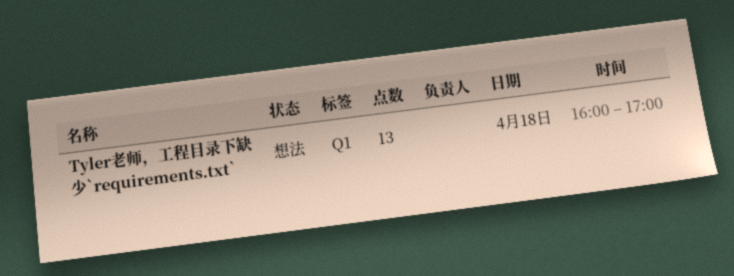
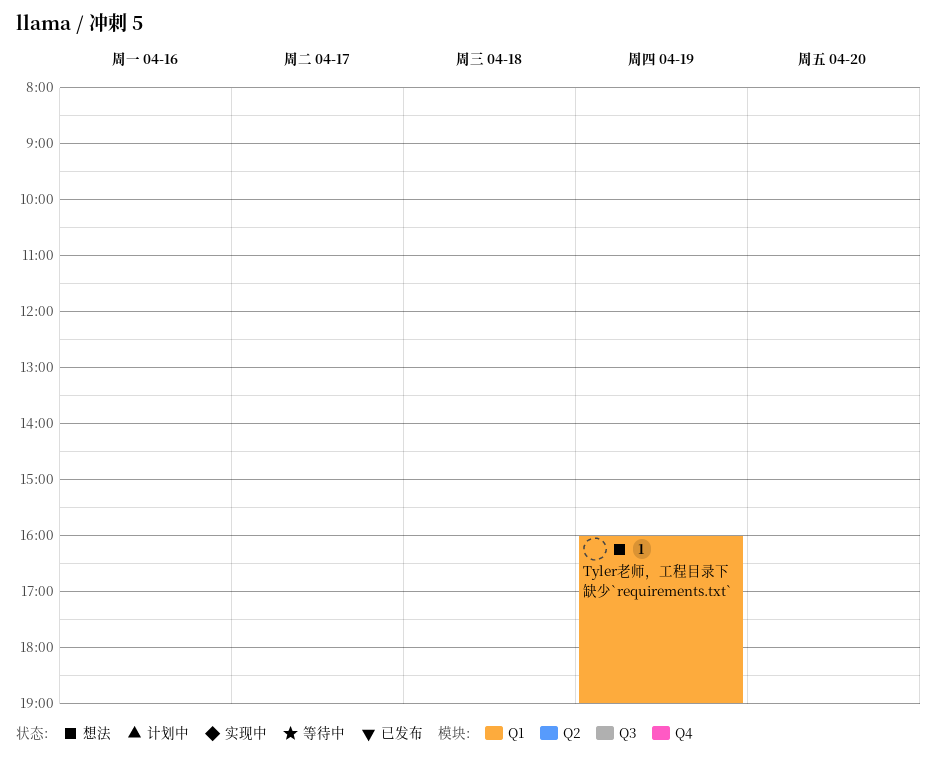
Tyler老师，工程目录下缺少`requirements.txt`, estimate: 13 -> 1
Tyler老师，工程目录下缺少`requirements.txt`, day: Apr 18 -> Apr 19
Tyler老师，工程目录下缺少`requirements.txt`, ends: 17:00 -> 19:00

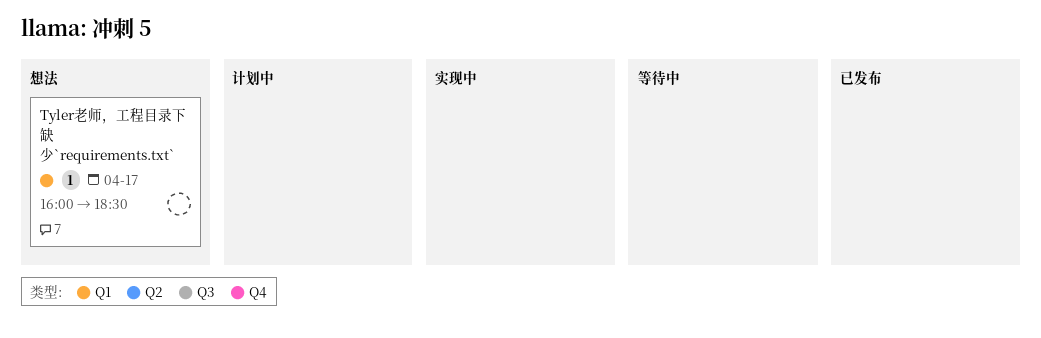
Tyler老师，工程目录下缺少`requirements.txt`, day: Apr 19 -> Apr 17
Tyler老师，工程目录下缺少`requirements.txt`, ends: 19:00 -> 18:30

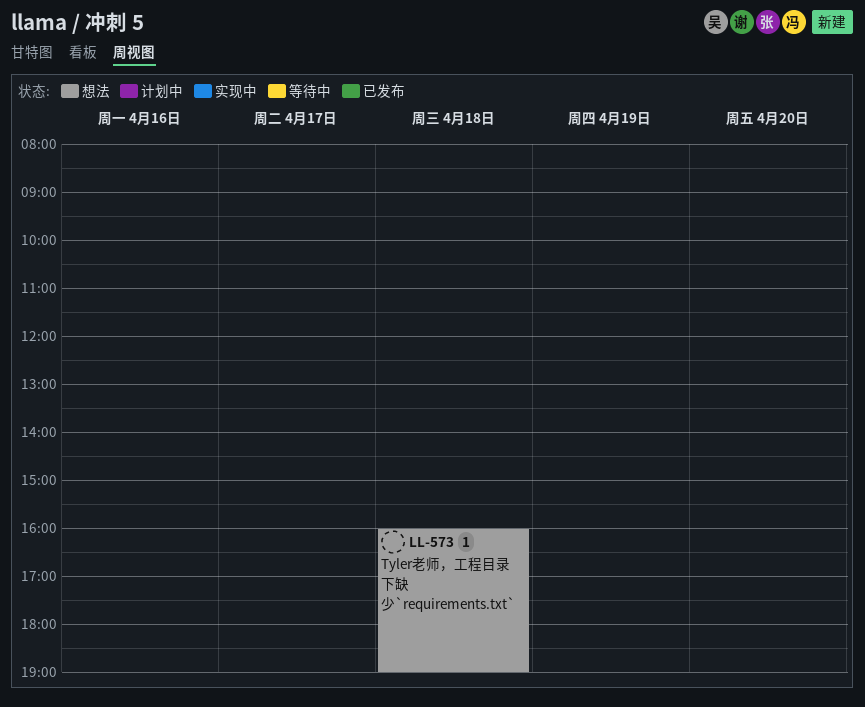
Tyler老师，工程目录下缺少`requirements.txt`, day: Apr 17 -> Apr 18
Tyler老师，工程目录下缺少`requirements.txt`, ends: 18:30 -> 19:00

